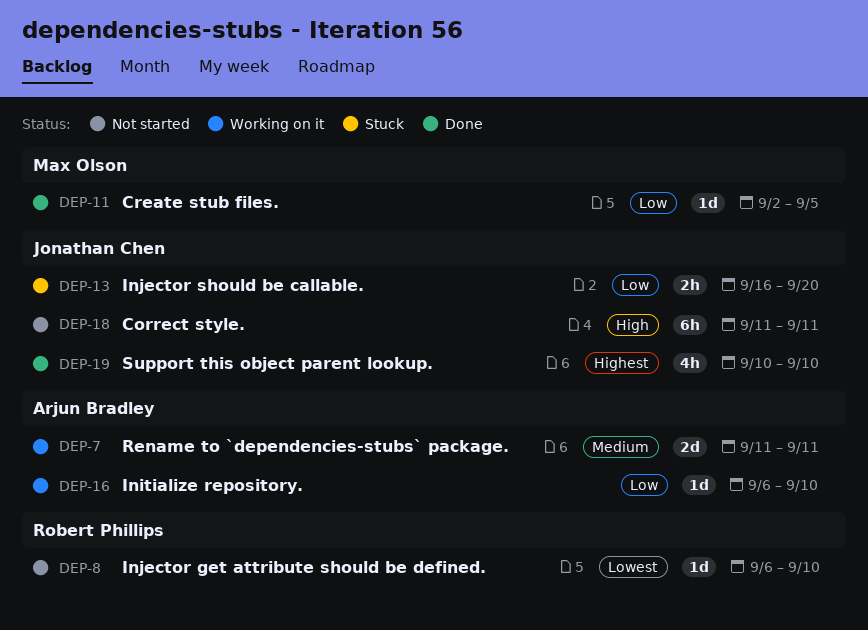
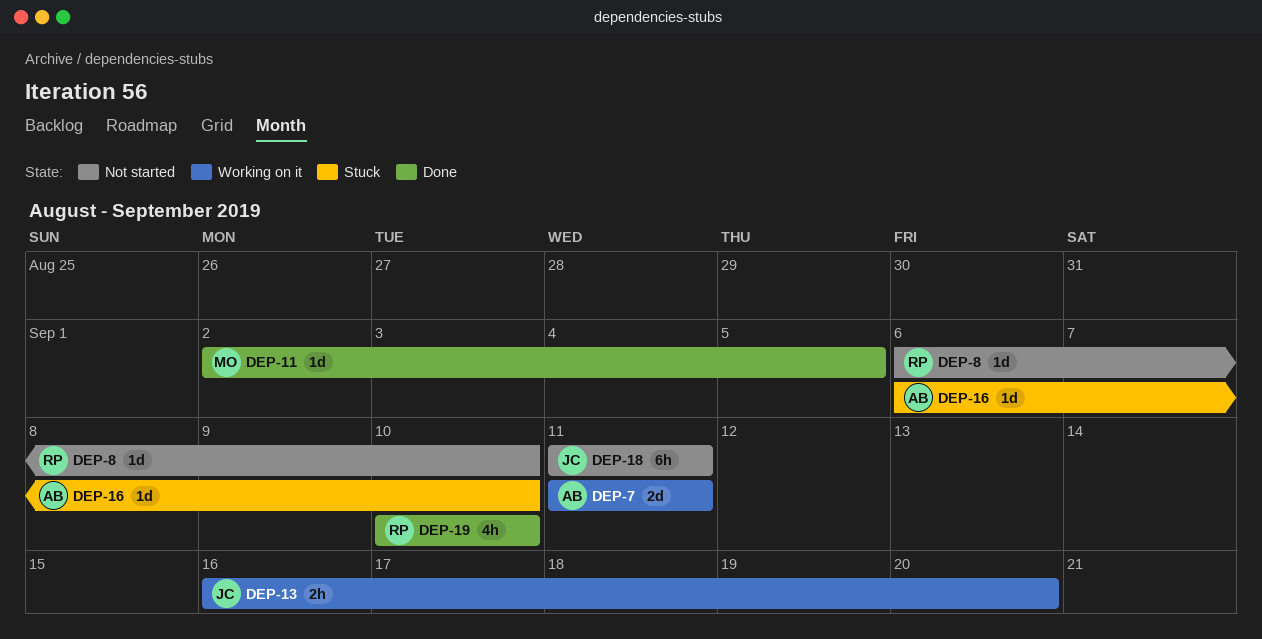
DEP-13, status: Stuck -> Working on it
DEP-16, status: Working on it -> Stuck
DEP-19, owner: Jonathan Chen -> Robert Phillips

